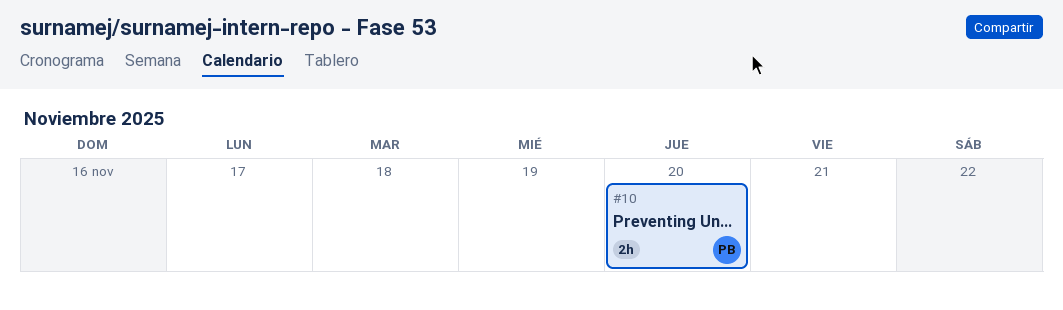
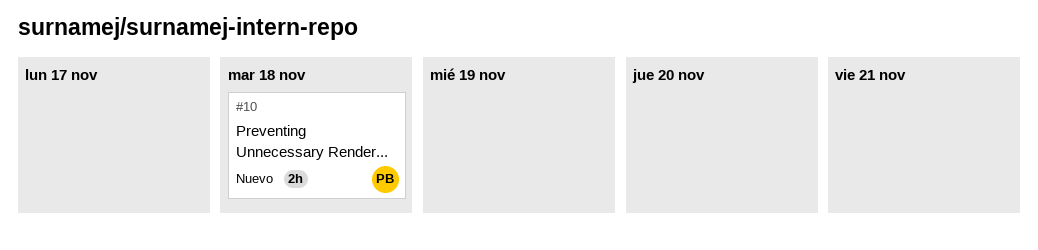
#10, due: Nov 20 -> Nov 18

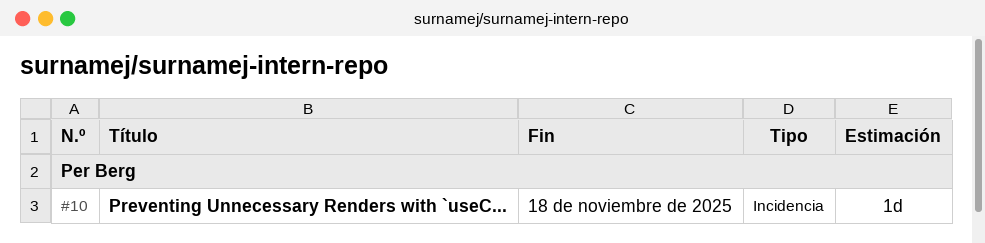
#10, estimate: 2h -> 1d

